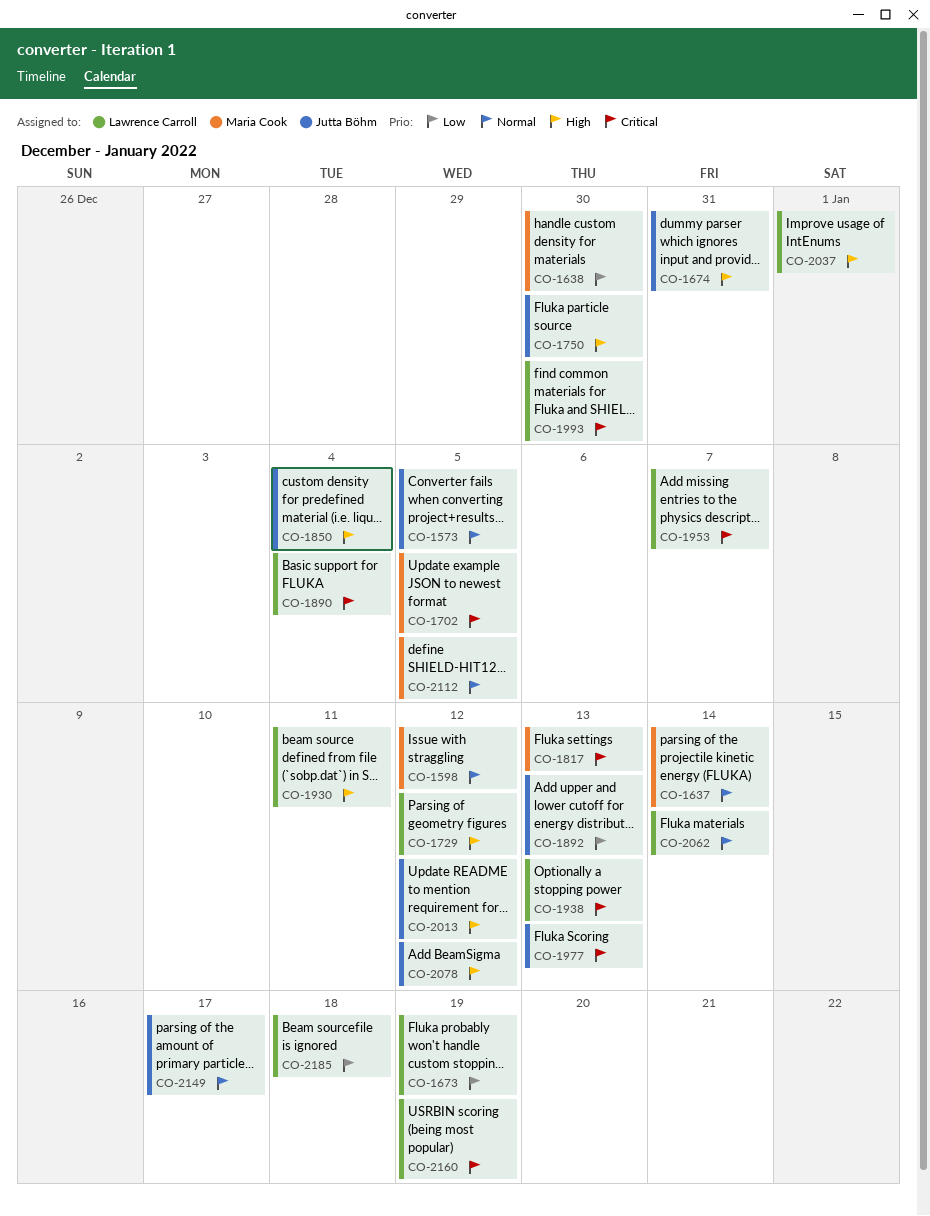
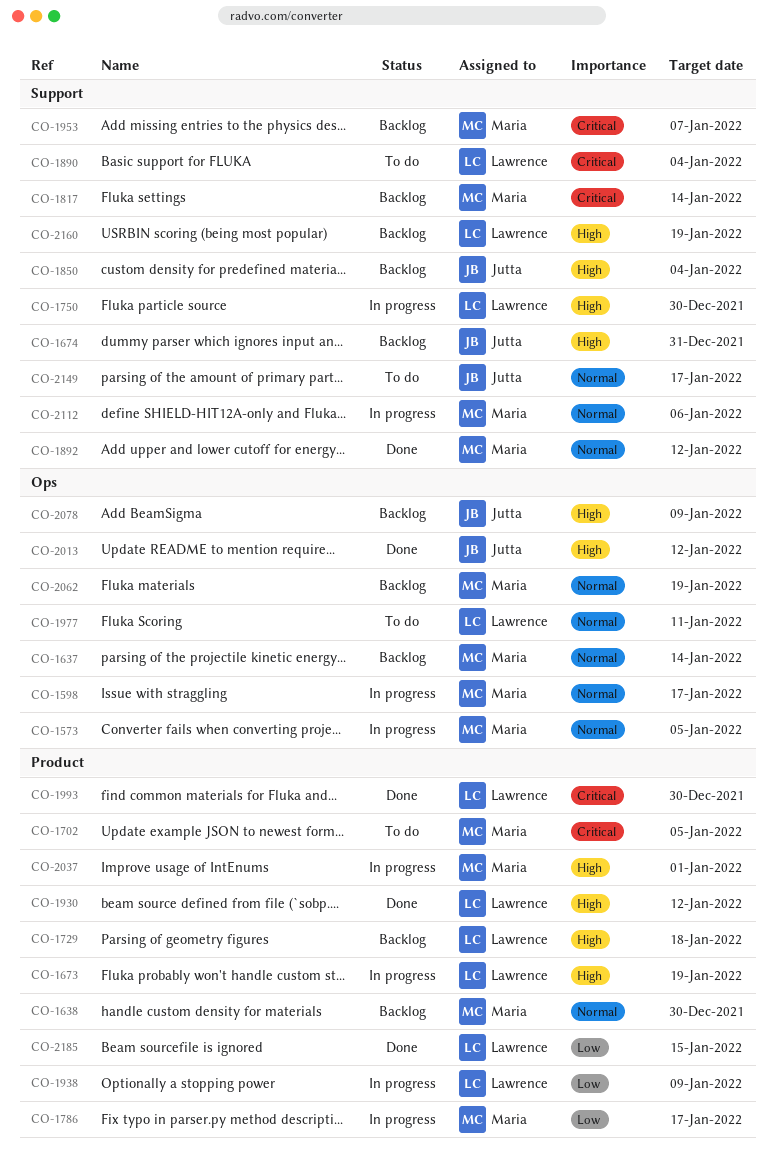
CO-1573, owner: Jutta Böhm -> Maria Cook
CO-1598, due: Jan 12 -> Jan 17
CO-1638, priority: Low -> Normal
CO-1673, priority: Low -> High
CO-1729, due: Jan 12 -> Jan 18
CO-1750, owner: Jutta Böhm -> Lawrence Carroll
CO-1786: none -> present
CO-1817, due: Jan 13 -> Jan 14
CO-1892, owner: Jutta Böhm -> Maria Cook
CO-1892, priority: Low -> Normal
CO-1892, due: Jan 13 -> Jan 12
CO-1930, due: Jan 11 -> Jan 12
CO-1938, priority: Critical -> Low
CO-1938, due: Jan 13 -> Jan 9
CO-1953, owner: Lawrence Carroll -> Maria Cook
CO-1977, owner: Jutta Böhm -> Lawrence Carroll
CO-1977, priority: Critical -> Normal
CO-1977, due: Jan 13 -> Jan 11
CO-2037, owner: Lawrence Carroll -> Maria Cook
CO-2062, owner: Lawrence Carroll -> Maria Cook
CO-2062, due: Jan 14 -> Jan 19
CO-2078, due: Jan 12 -> Jan 9
CO-2112, due: Jan 5 -> Jan 6
CO-2160, priority: Critical -> High
CO-2185, due: Jan 18 -> Jan 15

